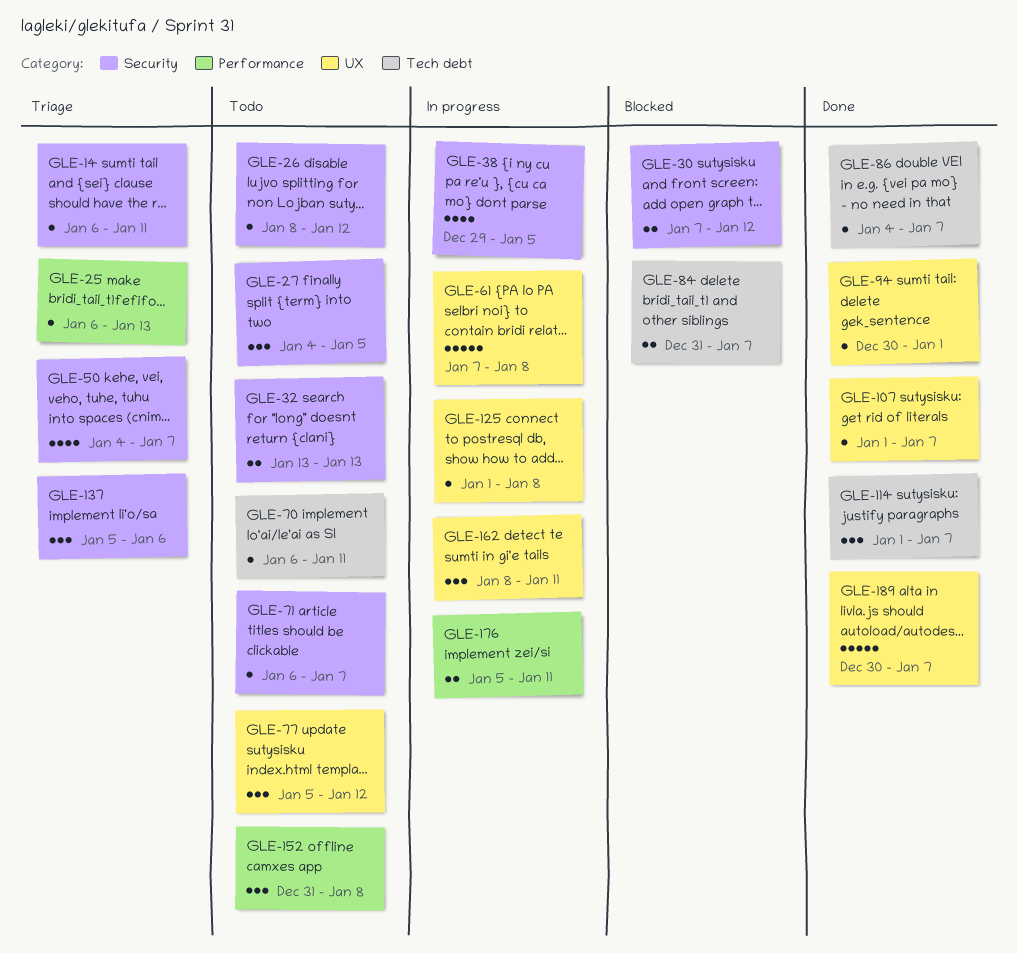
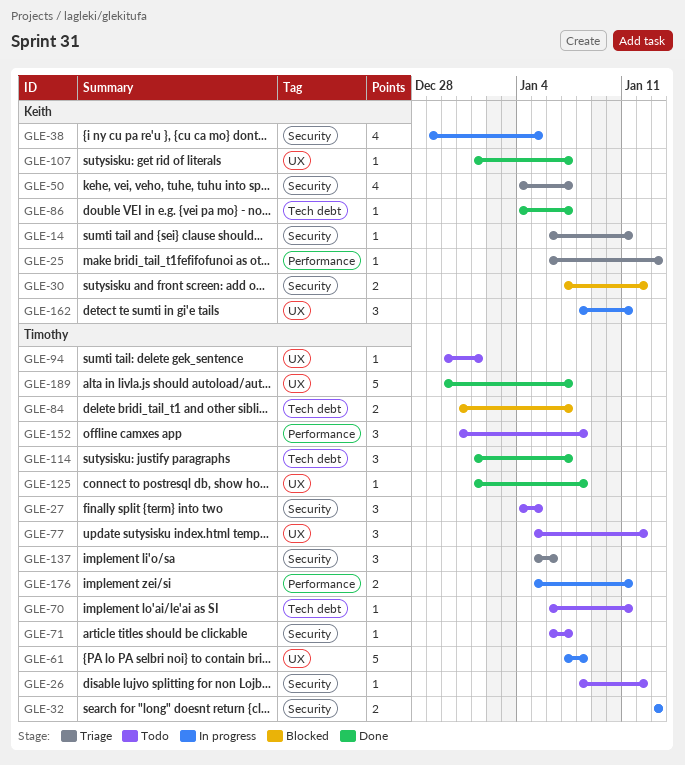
GLE-32, status: Todo -> In progress
GLE-94, status: Done -> Todo
GLE-125, status: In progress -> Done

